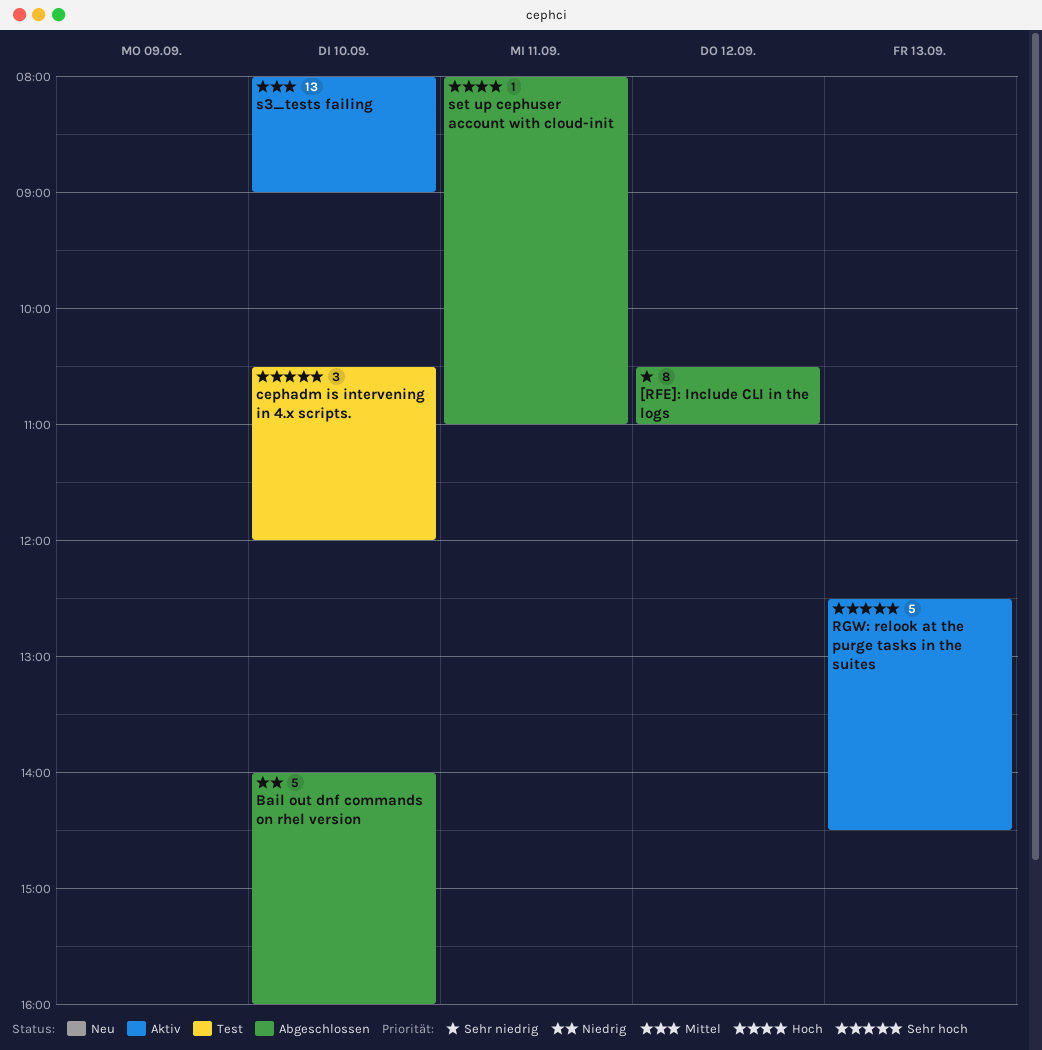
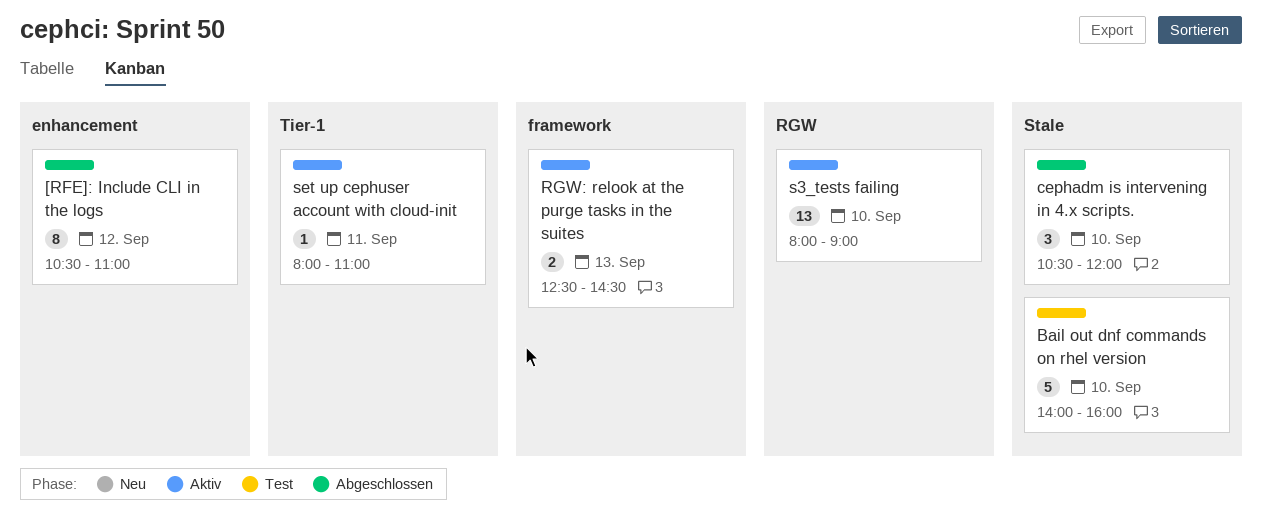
Bail out dnf commands on rhel version, status: Abgeschlossen -> Test
cephadm is intervening in 4.x scripts., status: Test -> Abgeschlossen
RGW: relook at the purge tasks in the suites, estimate: 5 -> 2
set up cephuser account with cloud-init, status: Abgeschlossen -> Aktiv

